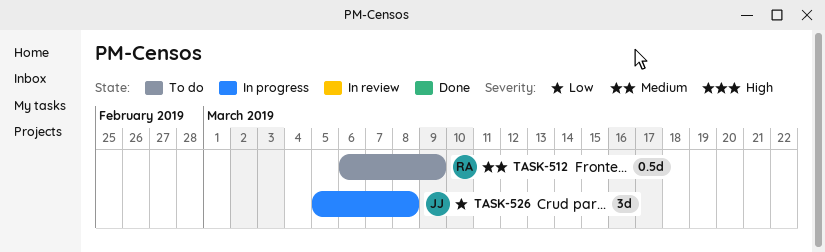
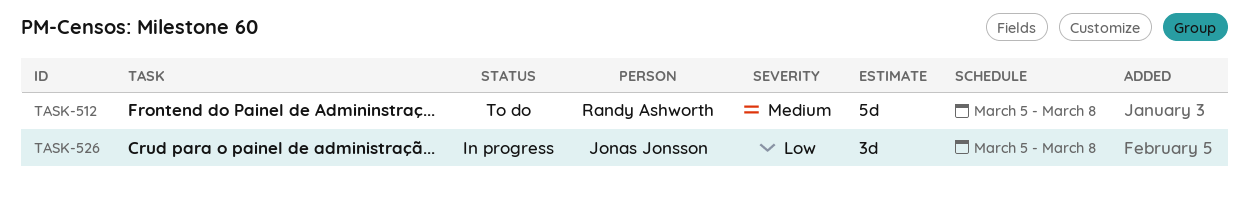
TASK-512, estimate: 0.5d -> 5d
TASK-512, start: Mar 6 -> Mar 5
TASK-512, due: Mar 9 -> Mar 8

